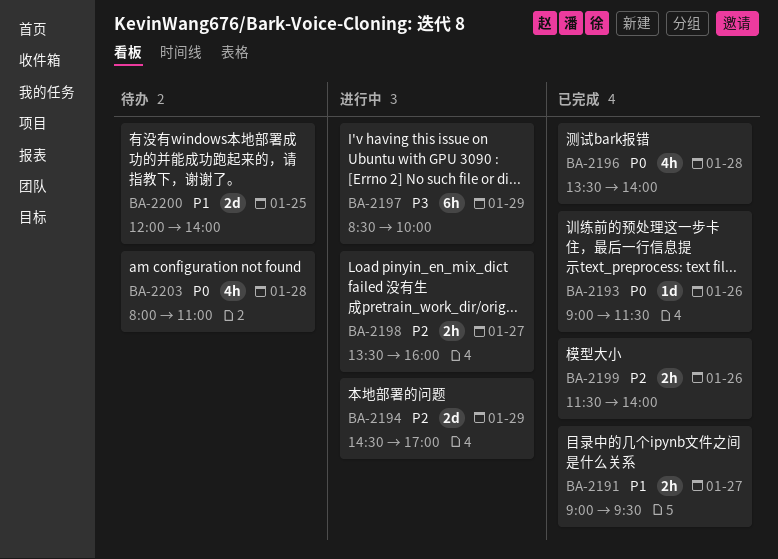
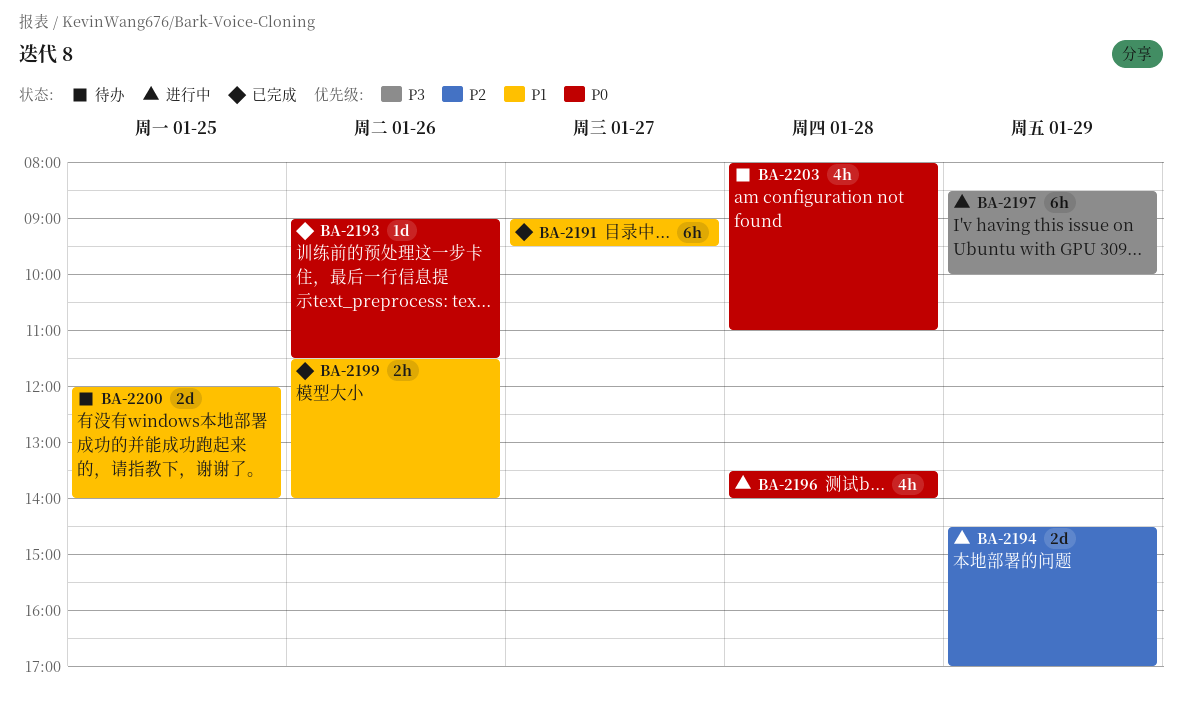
BA-2191, estimate: 2h -> 6h
BA-2196, status: 已完成 -> 进行中
BA-2198: present -> none
BA-2199, priority: P2 -> P1

